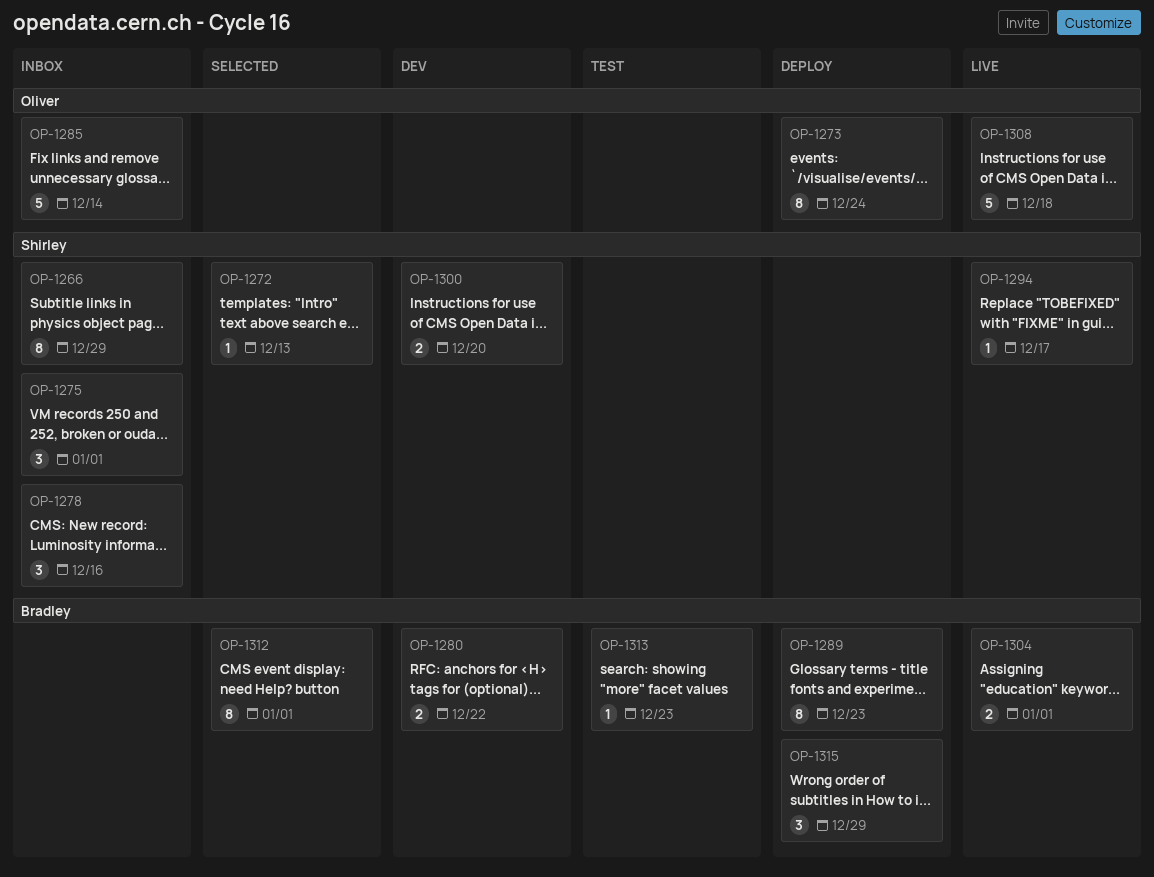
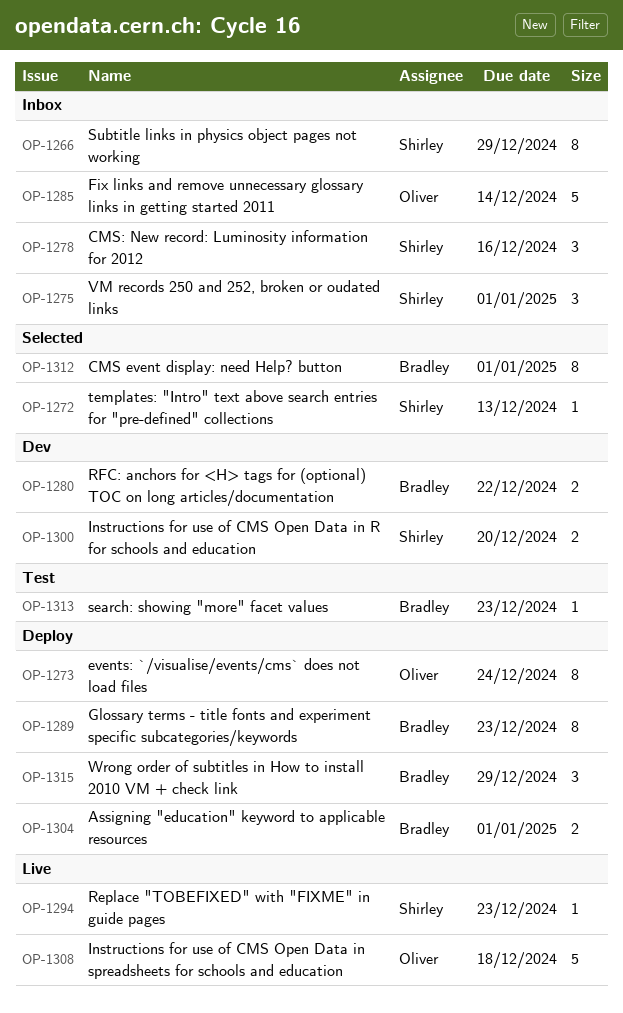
OP-1294, due: Dec 17 -> Dec 23
OP-1304, status: Live -> Deploy

